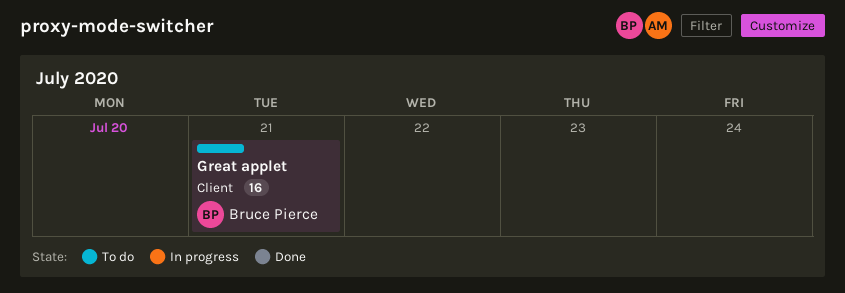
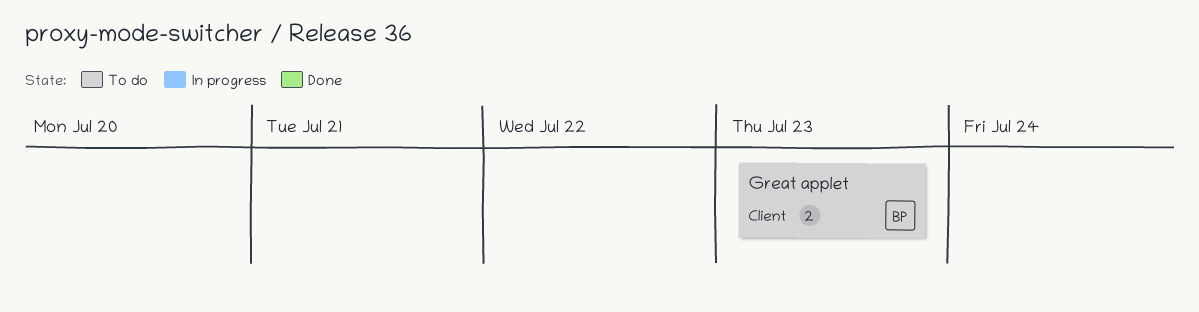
Great applet, estimate: 16 -> 2
Great applet, due: Jul 21 -> Jul 23

